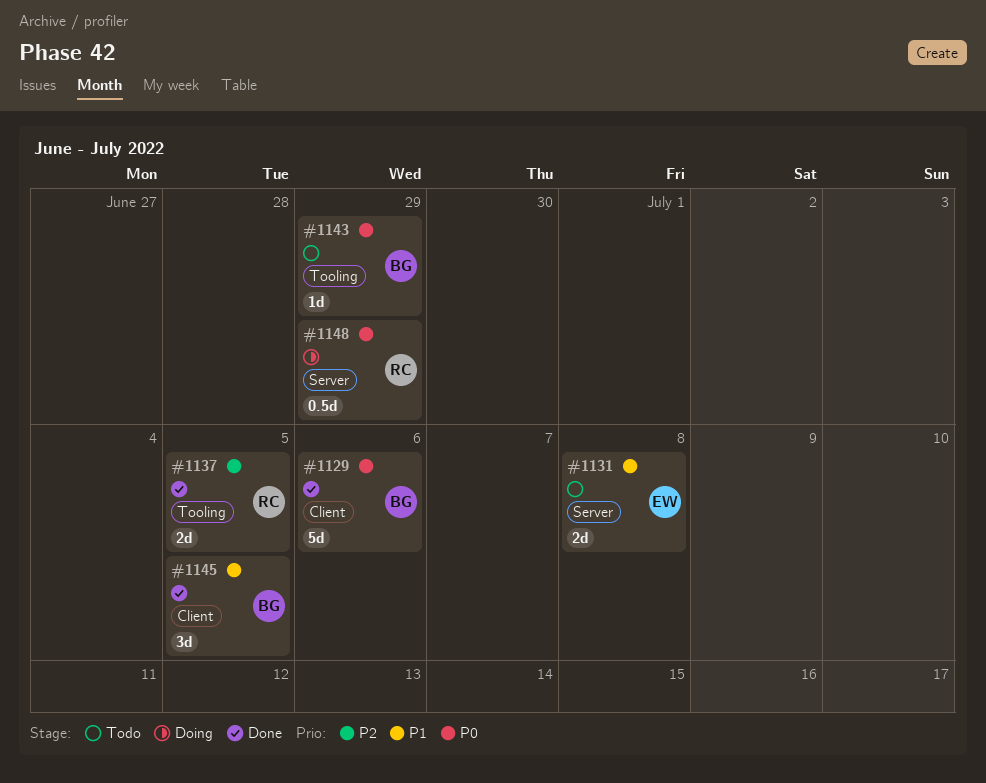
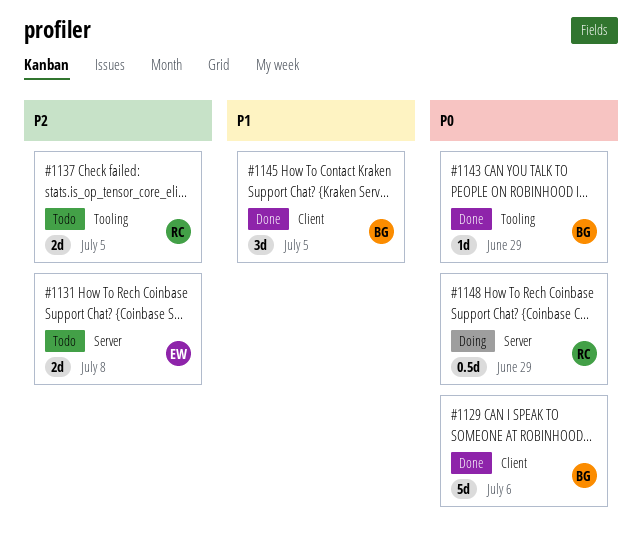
#1131, priority: P1 -> P2
#1137, status: Done -> Todo
#1143, status: Todo -> Done

